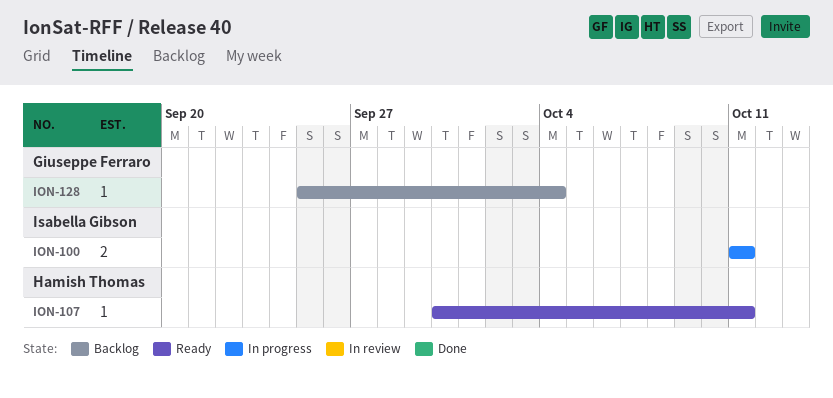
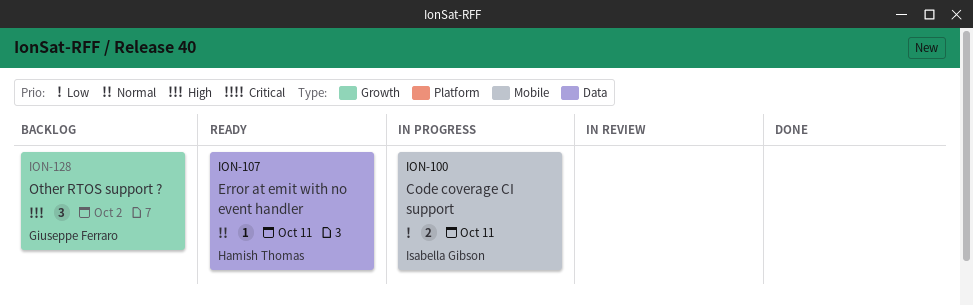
ION-128, estimate: 1 -> 3
ION-128, due: Oct 4 -> Oct 2

